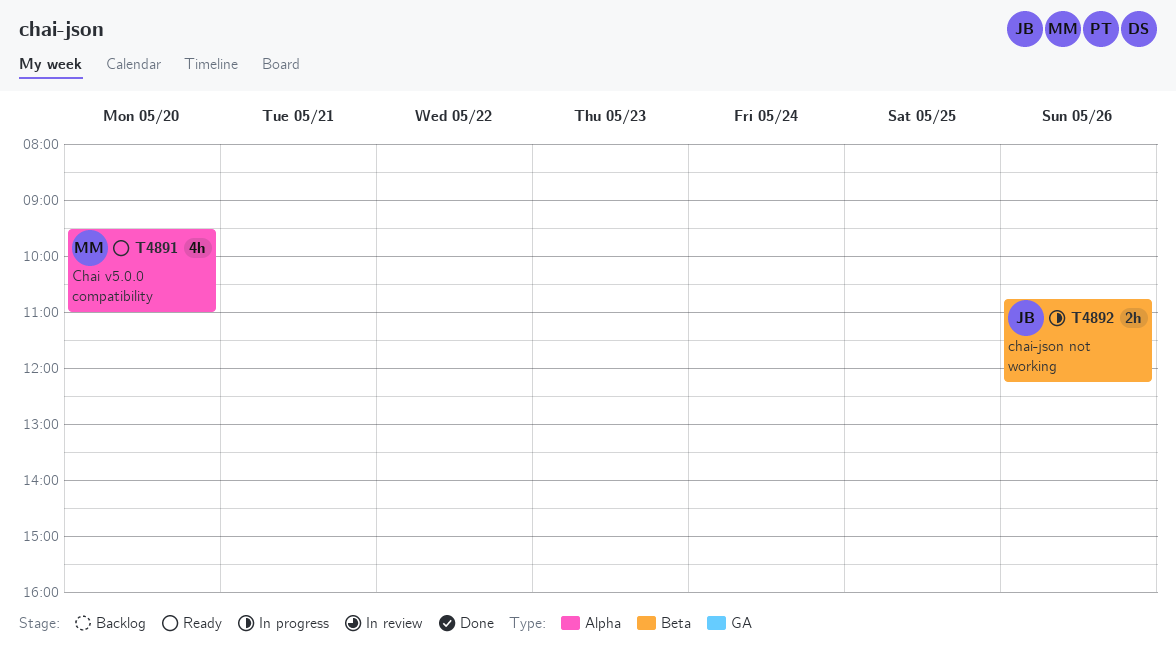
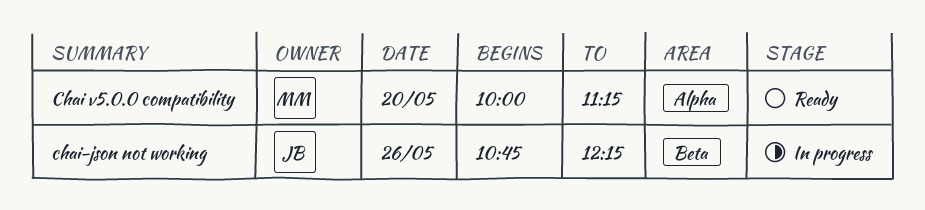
Chai v5.0.0 compatibility, begins: 09:30 -> 10:00
Chai v5.0.0 compatibility, ends: 11:00 -> 11:15

